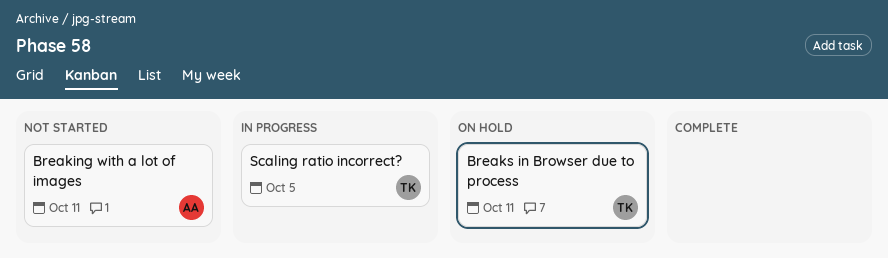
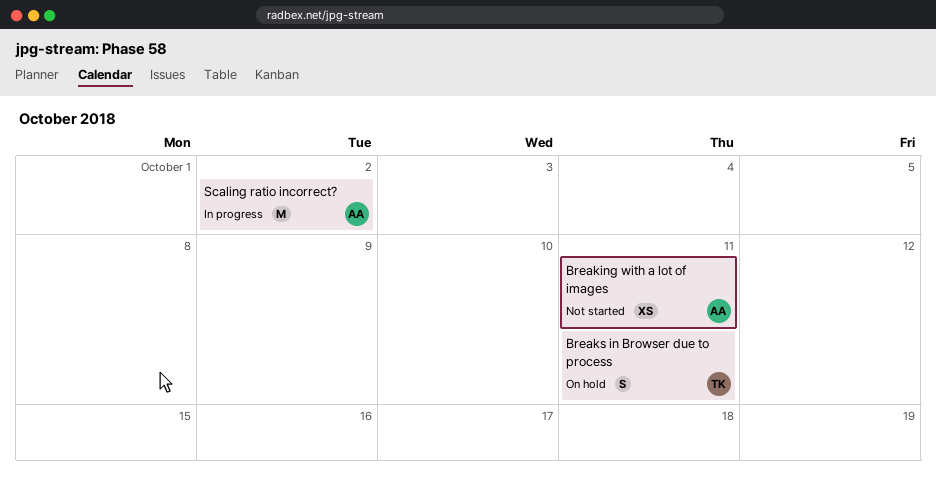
Scaling ratio incorrect?, owner: TK -> AA
Scaling ratio incorrect?, due: Oct 5 -> Oct 2

